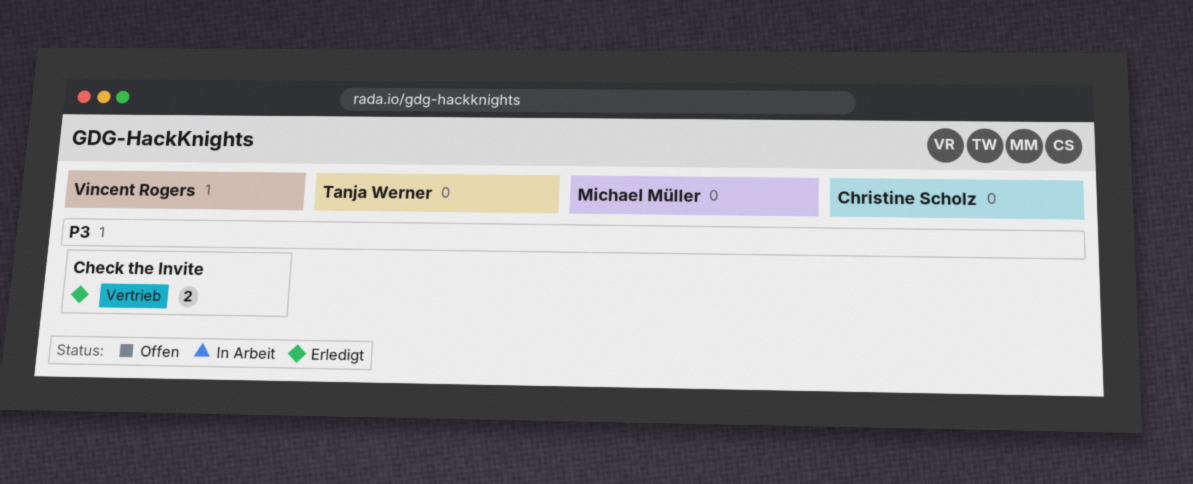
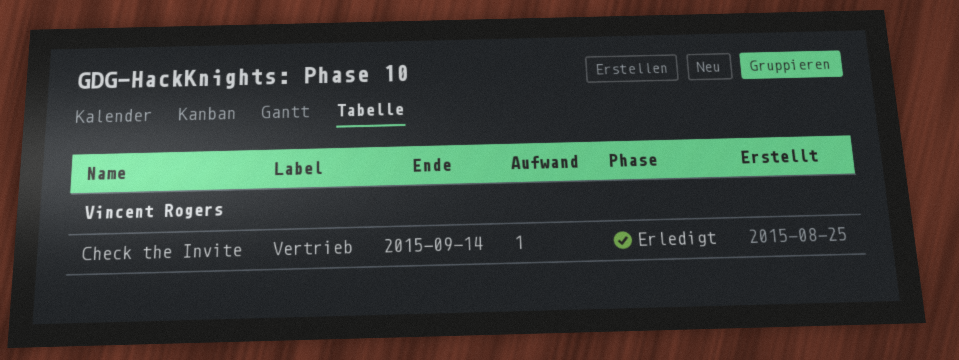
Check the Invite, estimate: 2 -> 1

